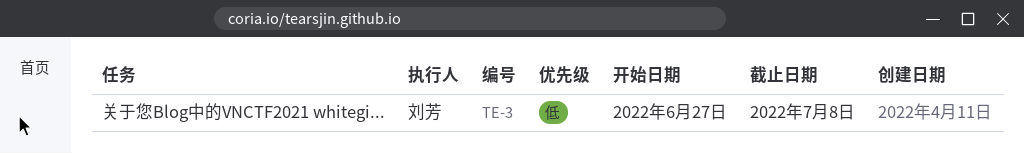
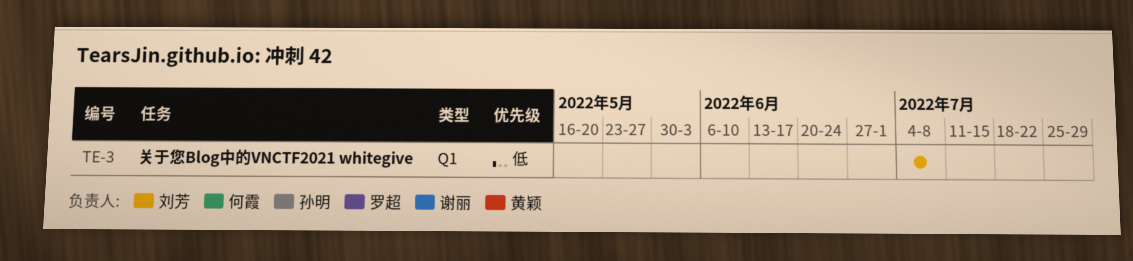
TE-3, start: Jun 27 -> Jul 4

